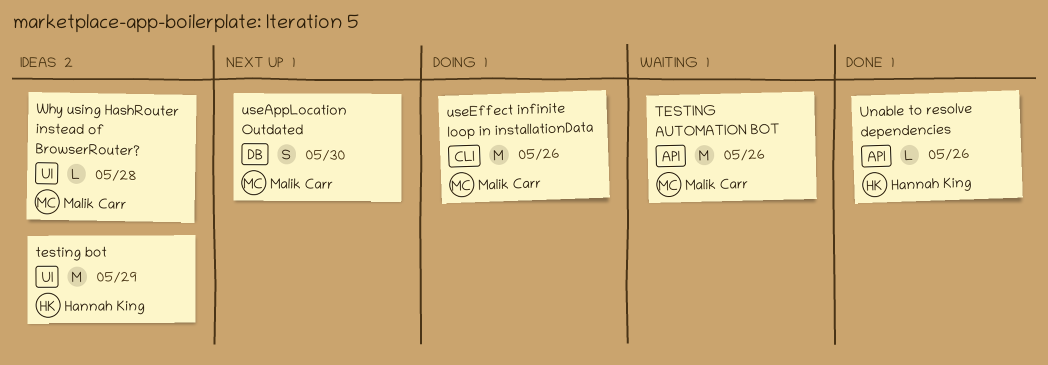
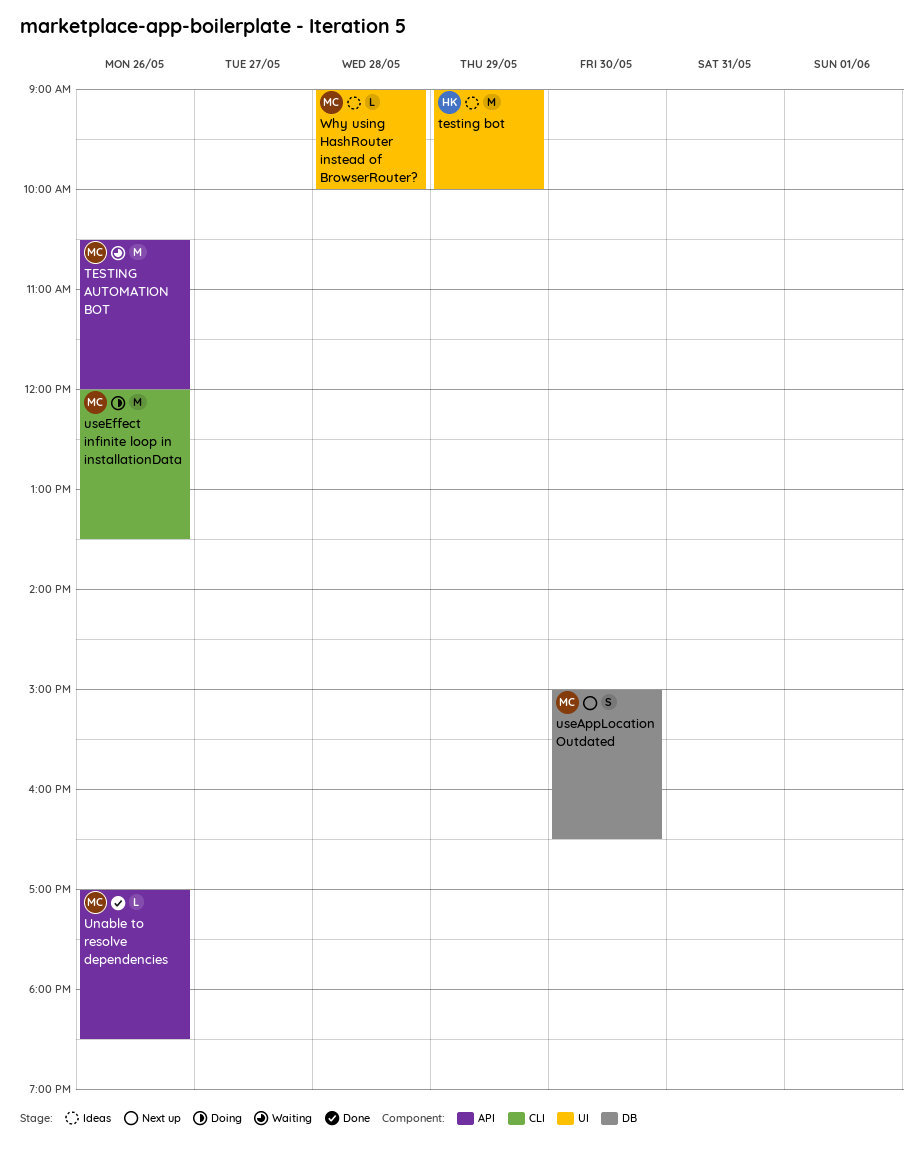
Unable to resolve dependencies, owner: Hannah King -> Malik Carr

